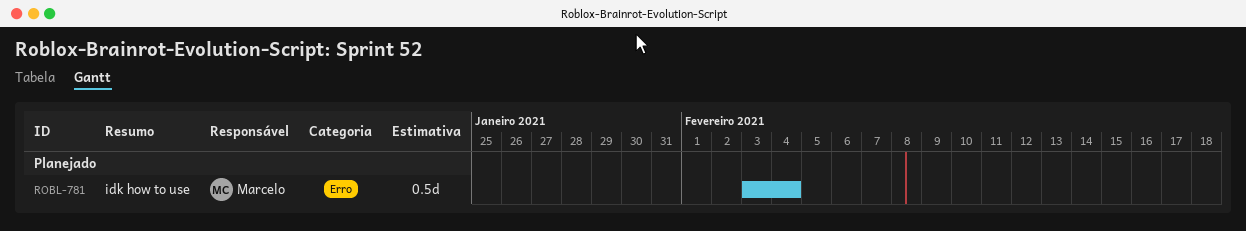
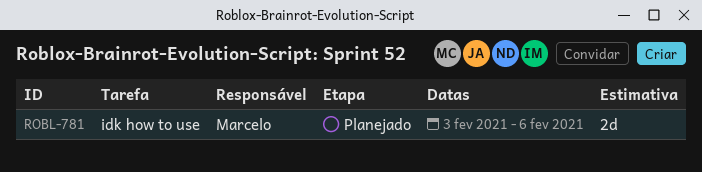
ROBL-781, estimate: 0.5d -> 2d
ROBL-781, due: Feb 4 -> Feb 6

